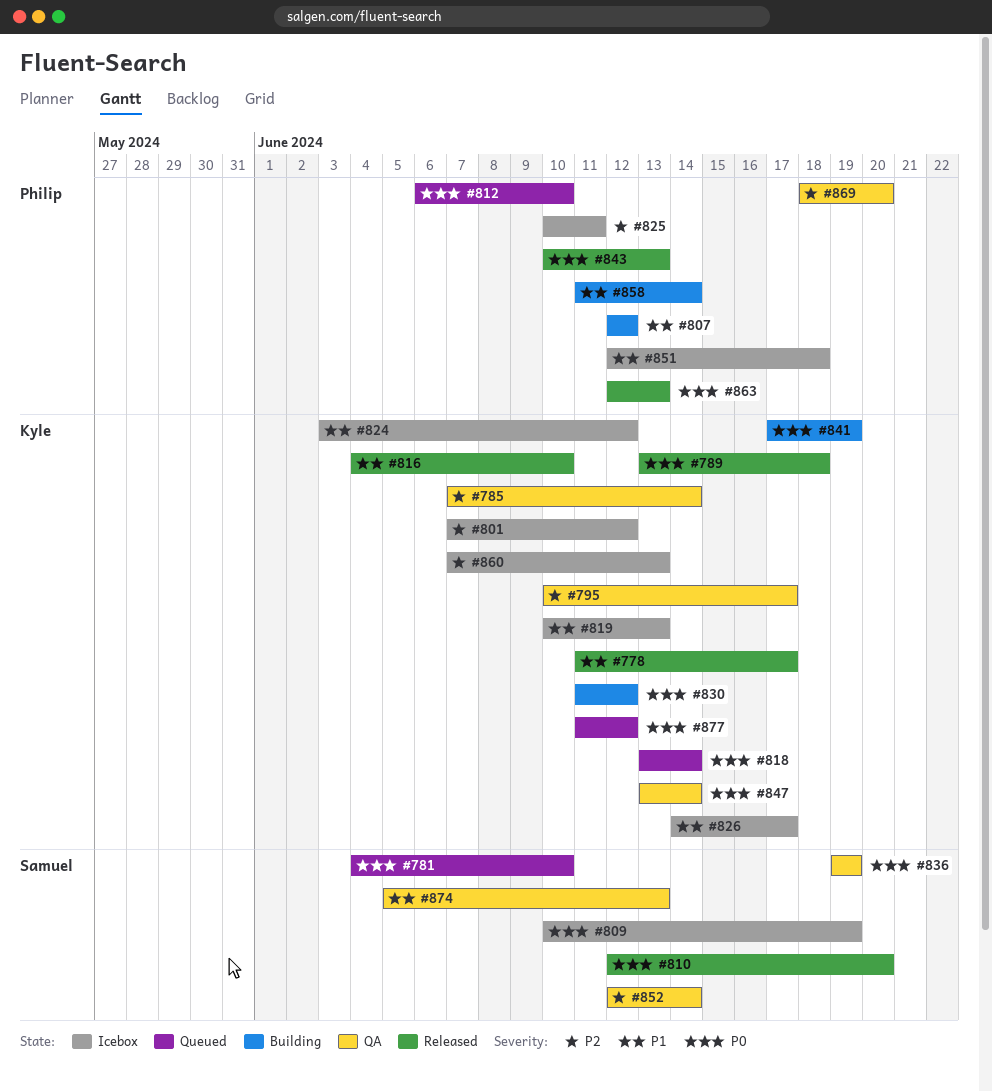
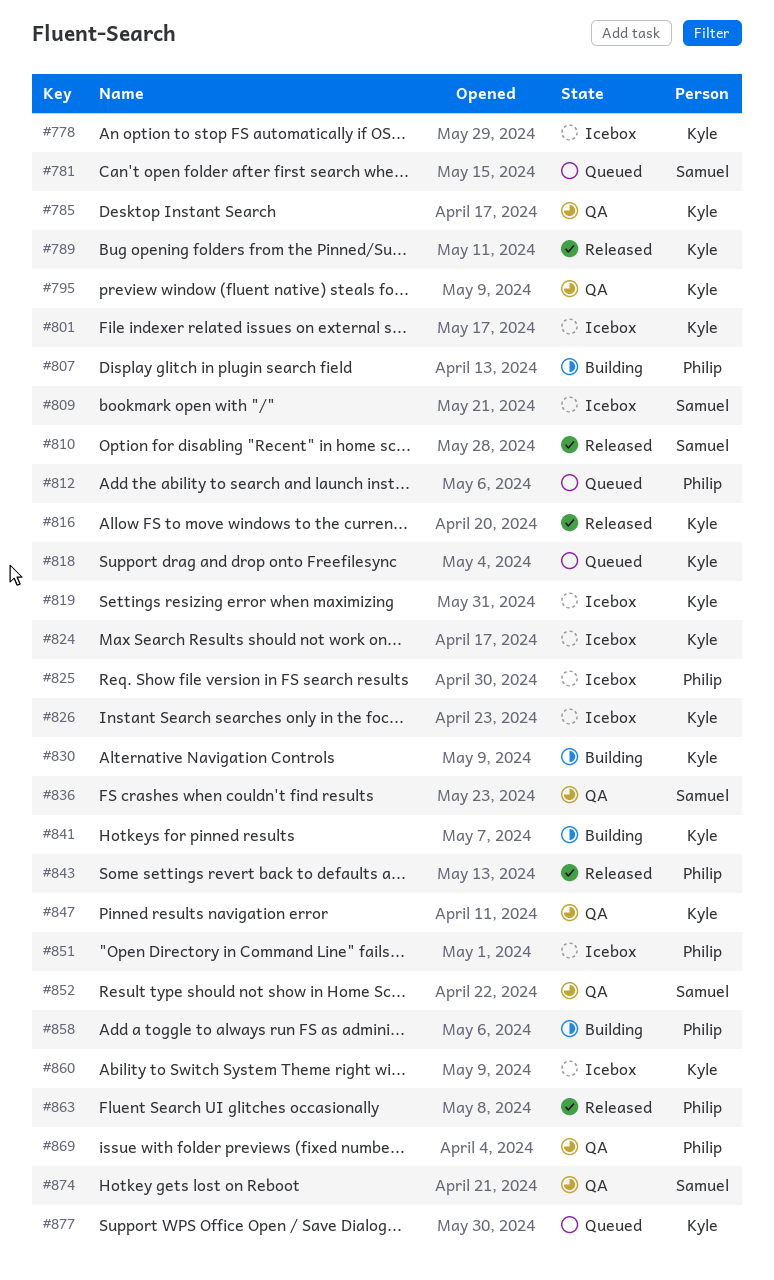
#778, status: Released -> Icebox

